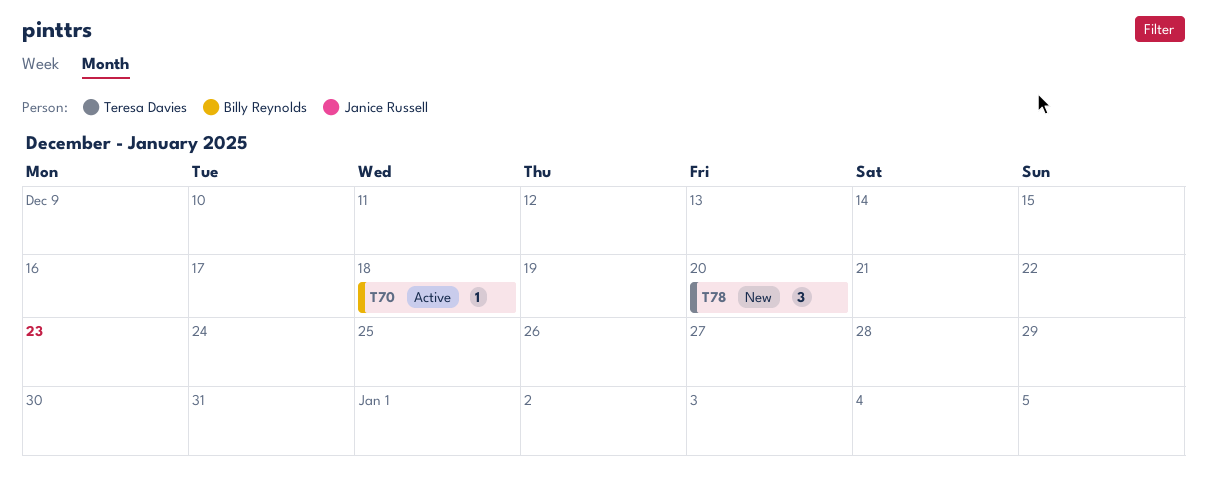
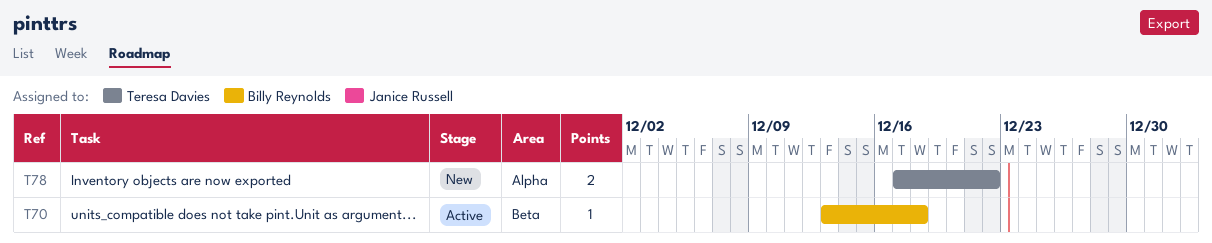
T78, estimate: 3 -> 2
T78, due: Dec 20 -> Dec 22

